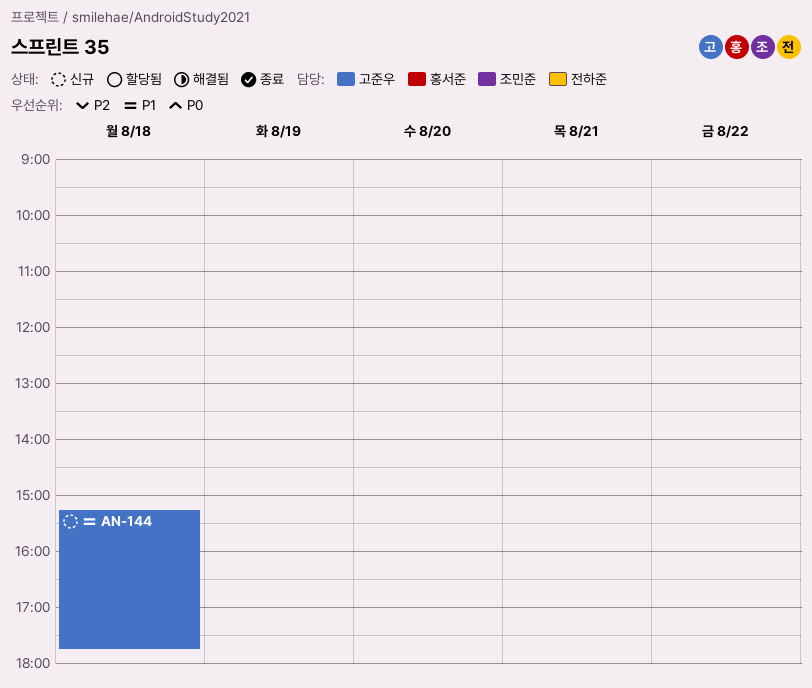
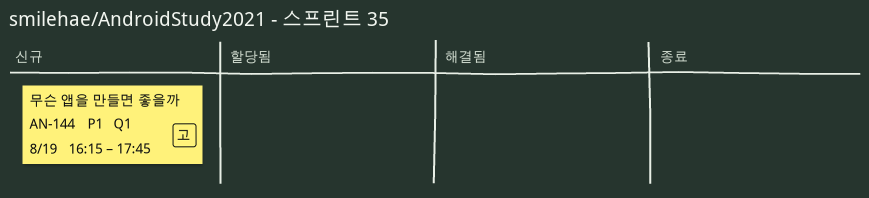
AN-144, day: Aug 18 -> Aug 19
AN-144, begins: 15:15 -> 16:15

